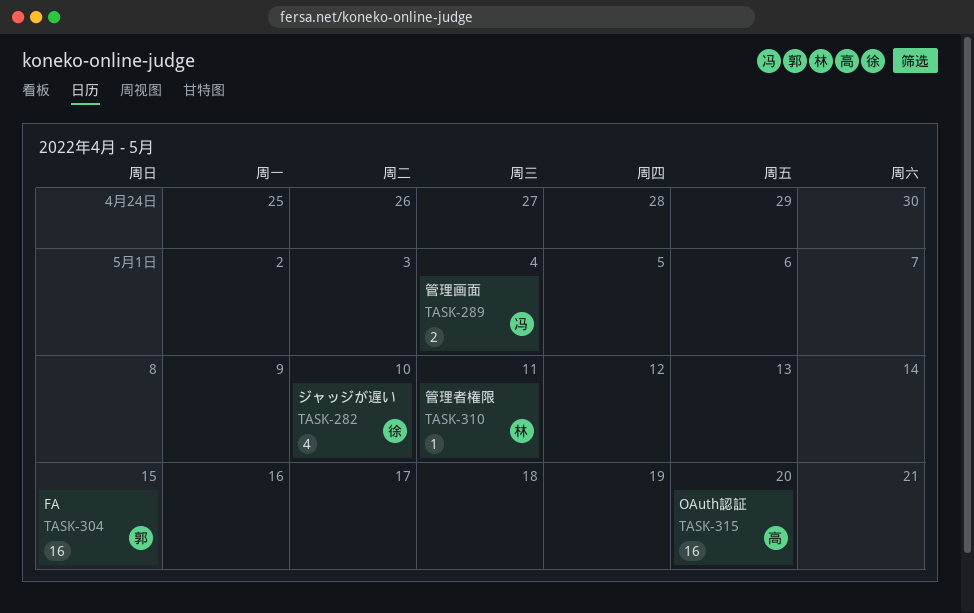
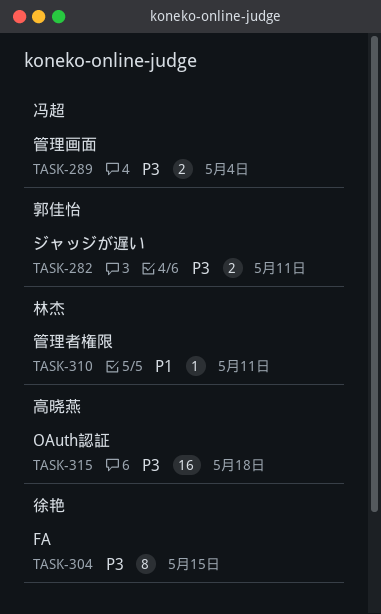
TASK-282, owner: 徐艳 -> 郭佳怡
TASK-282, estimate: 4 -> 2
TASK-282, due: May 10 -> May 11
TASK-304, owner: 郭佳怡 -> 徐艳
TASK-304, estimate: 16 -> 8
TASK-315, due: May 20 -> May 18

